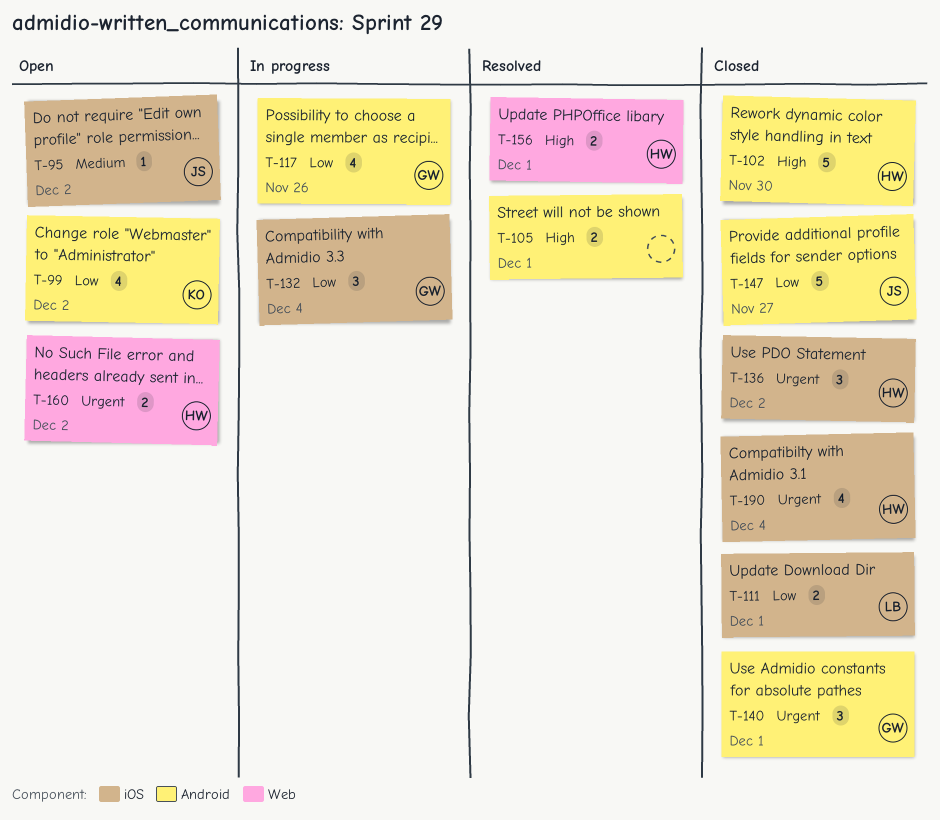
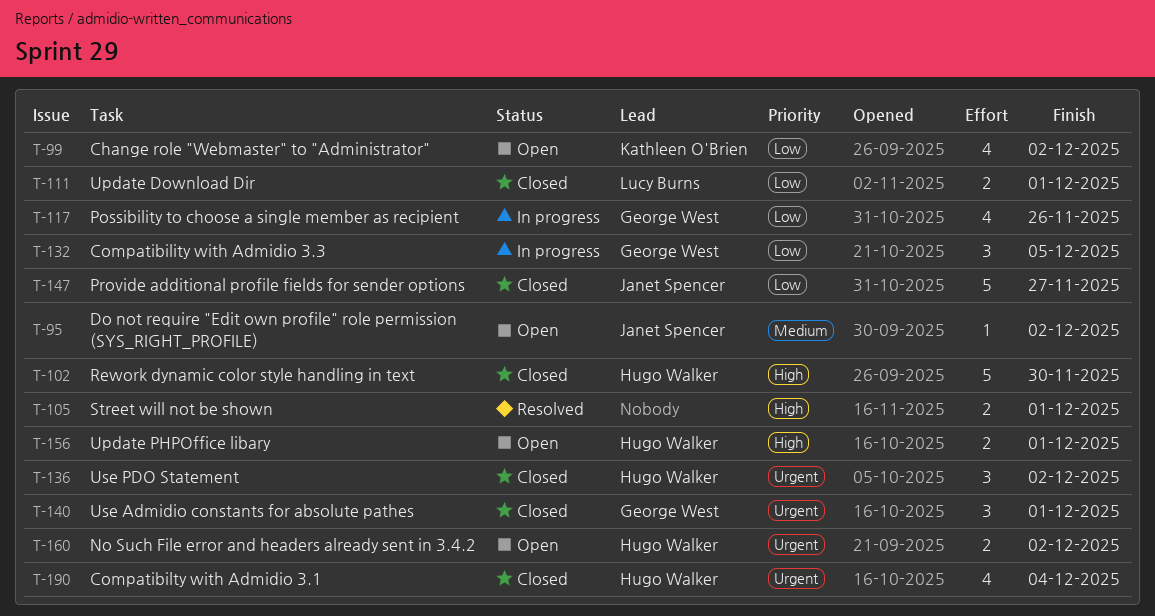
T-132, due: Dec 4 -> Dec 5
T-156, status: Resolved -> Open

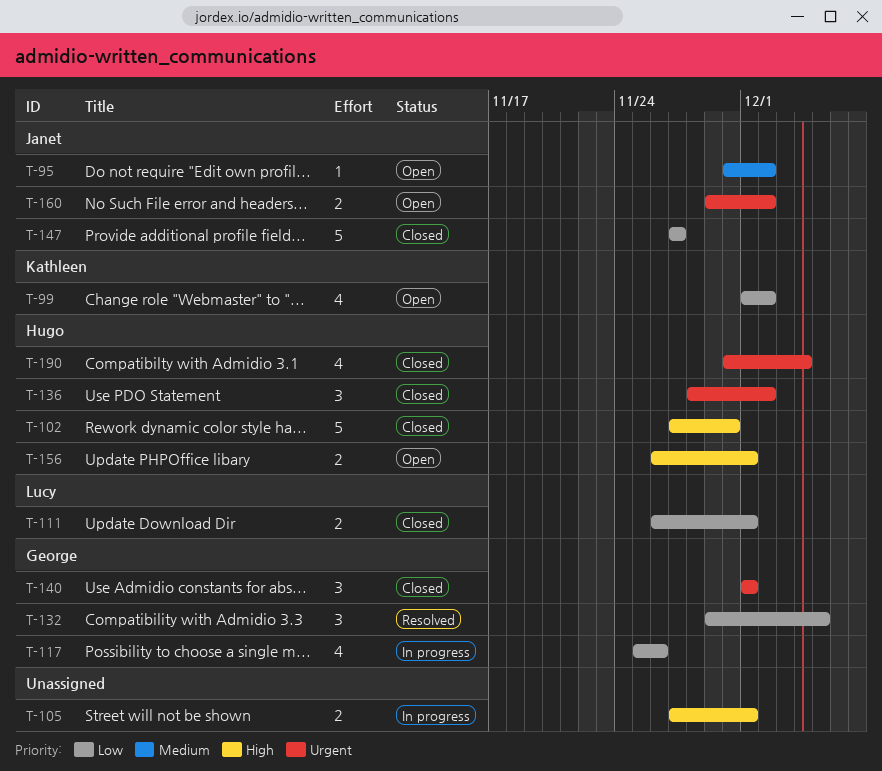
T-105, status: Resolved -> In progress
T-132, status: In progress -> Resolved
T-160, owner: Hugo Walker -> Janet Spencer

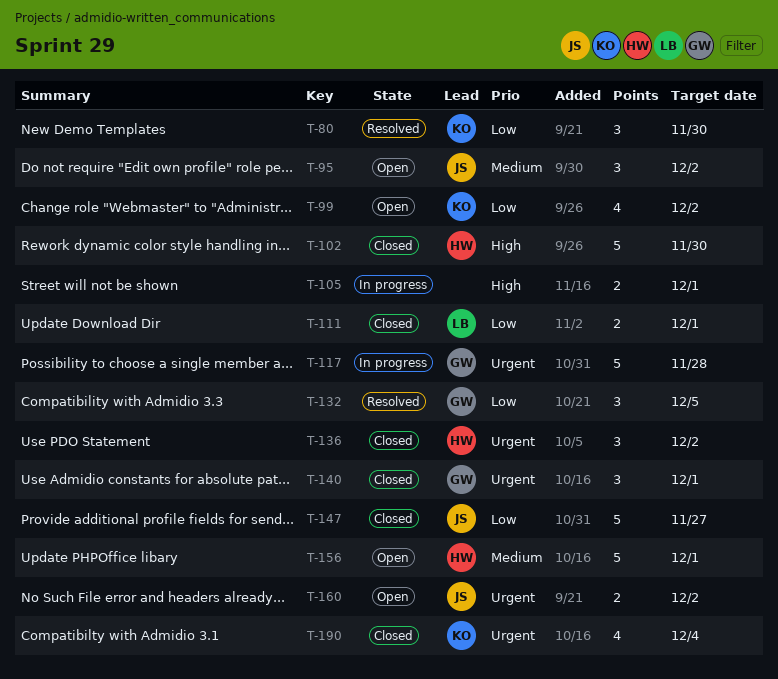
T-80: none -> present
T-95, estimate: 1 -> 3
T-117, priority: Low -> Urgent
T-117, estimate: 4 -> 5
T-117, due: Nov 26 -> Nov 28
T-156, priority: High -> Medium
T-156, estimate: 2 -> 5
T-190, owner: Hugo -> Kathleen

